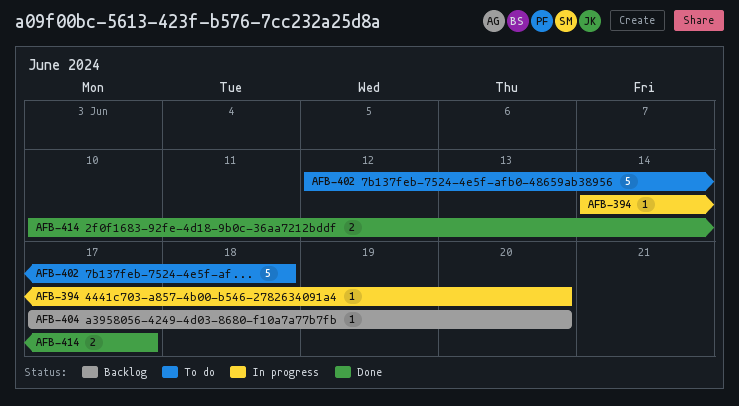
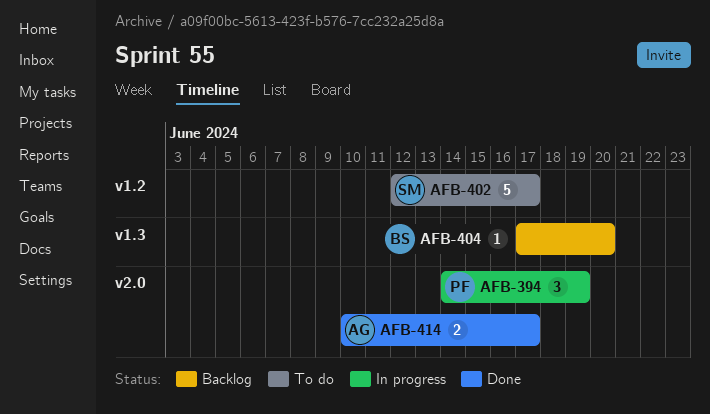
AFB-394, estimate: 1 -> 3
AFB-394, due: Jun 20 -> Jun 19
AFB-402, due: Jun 18 -> Jun 17

